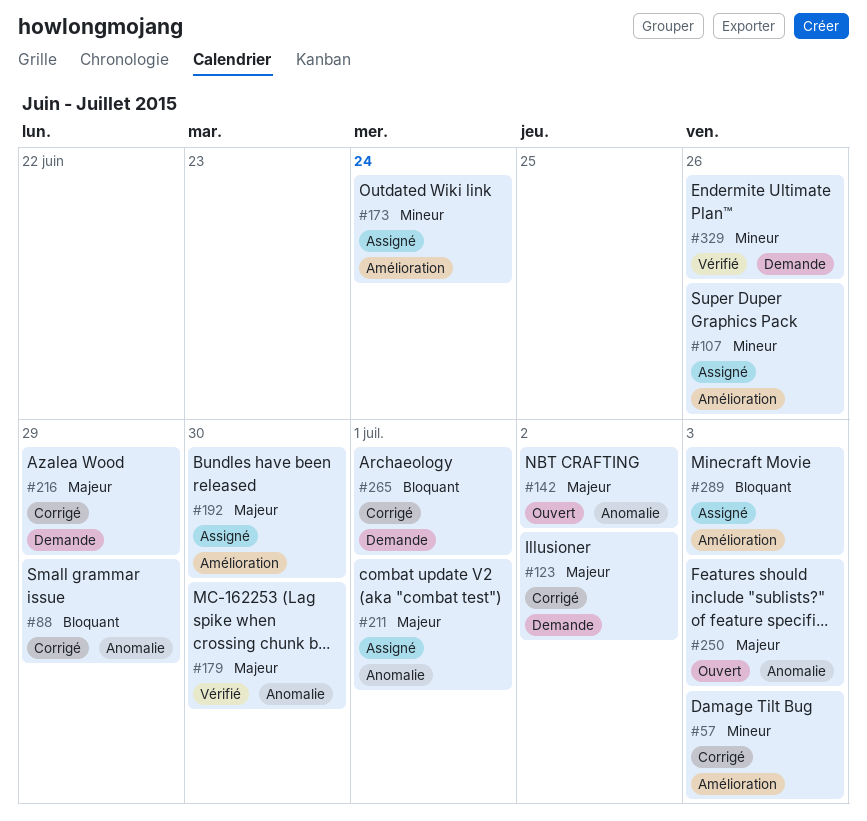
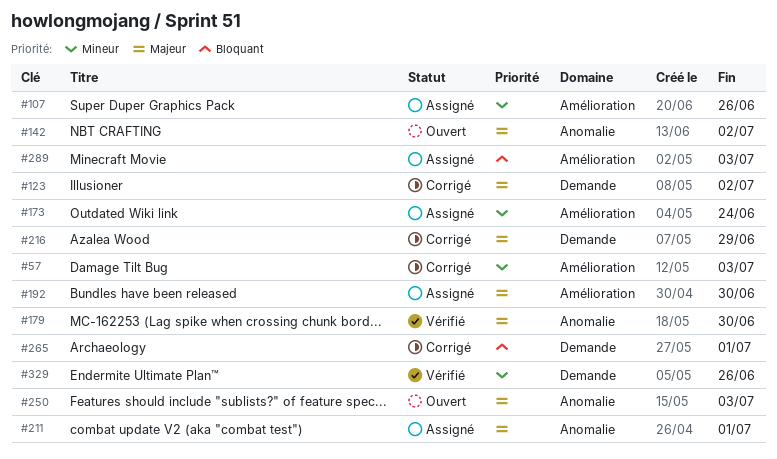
#88: present -> none

